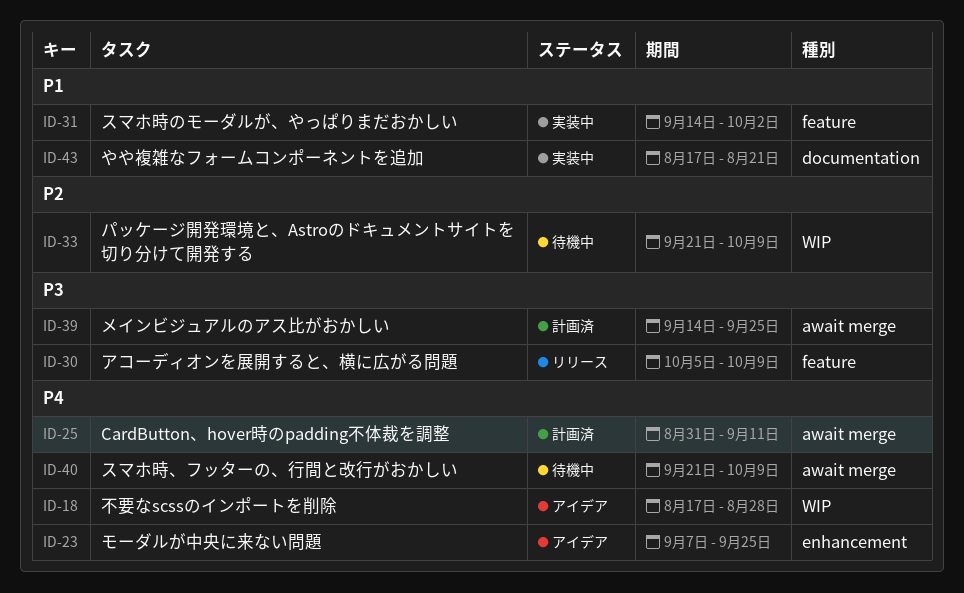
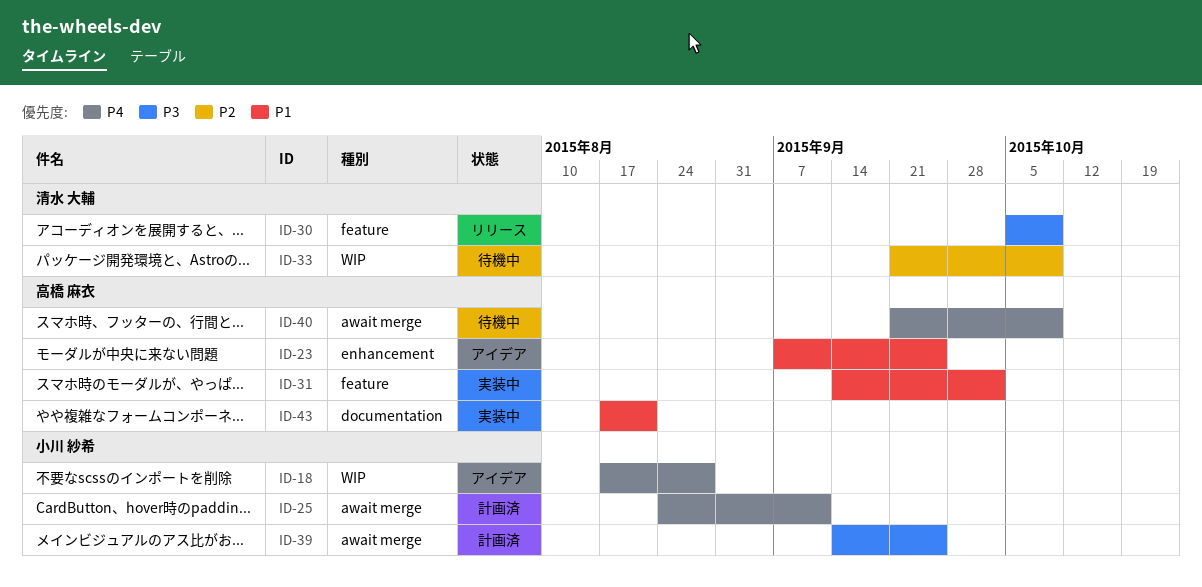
ID-23, priority: P4 -> P1
ID-25, start: Aug 31 -> Aug 24

